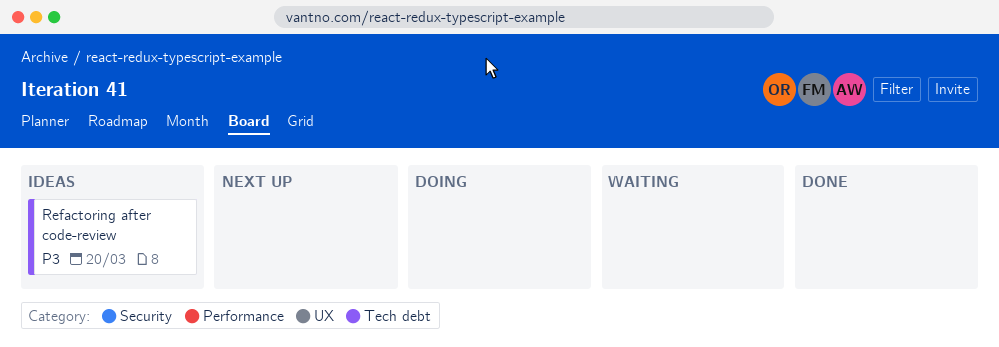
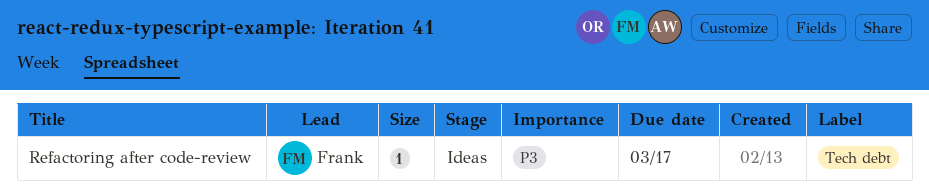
Refactoring after code-review, due: Mar 20 -> Mar 17

